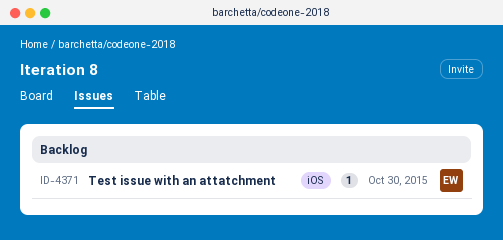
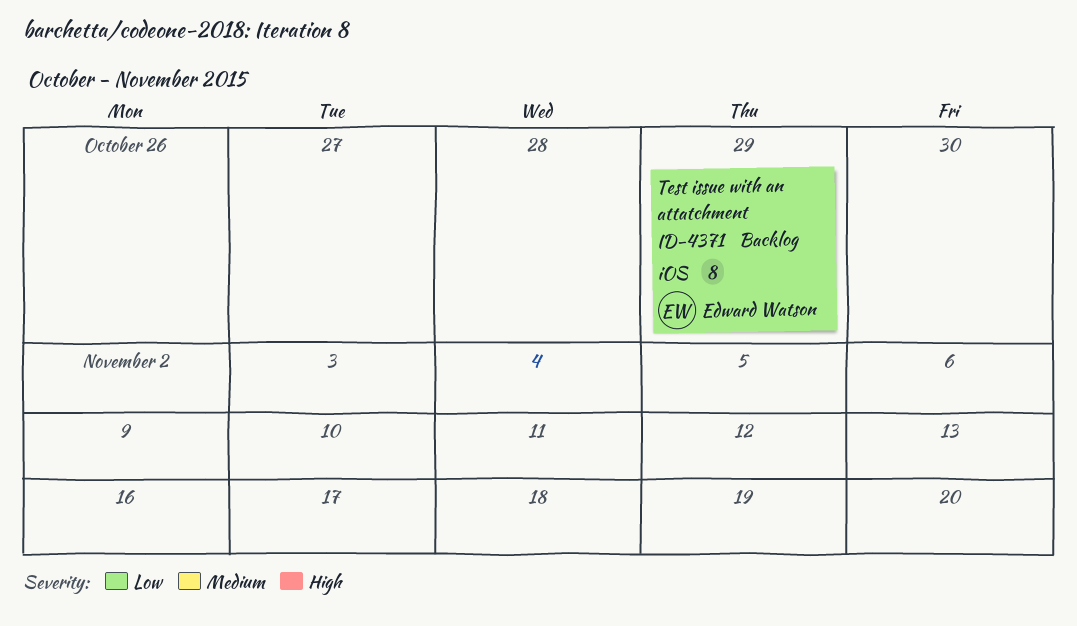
ID-4371, estimate: 1 -> 8
ID-4371, due: Oct 30 -> Oct 29

